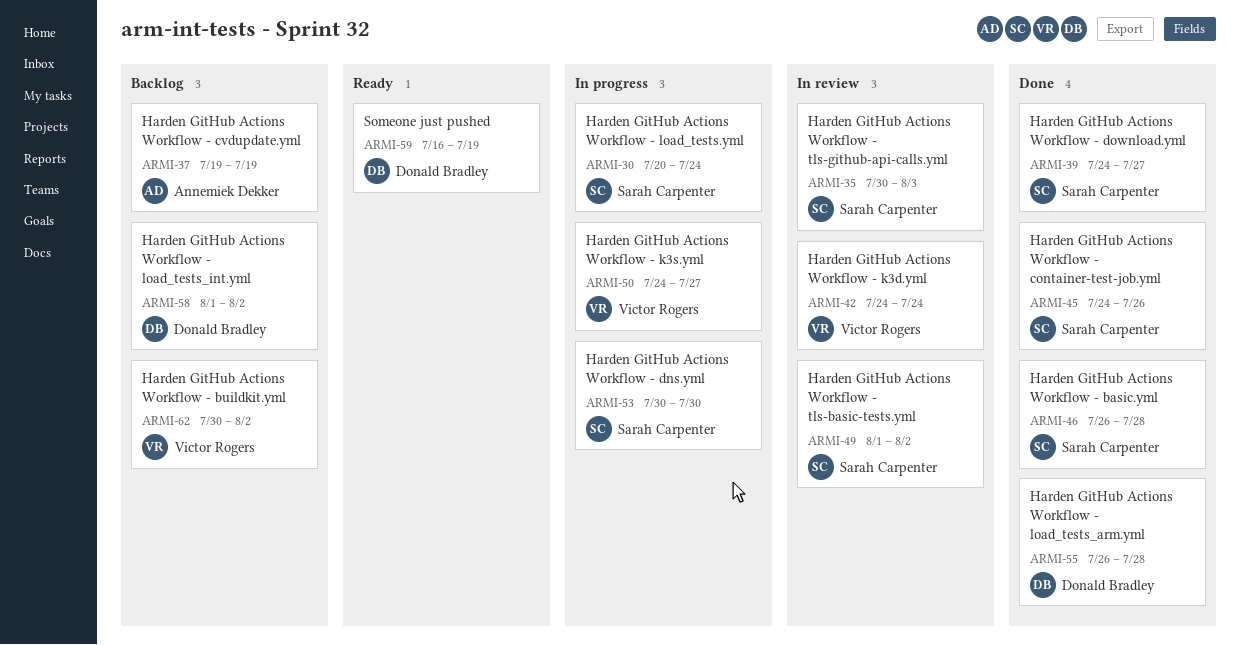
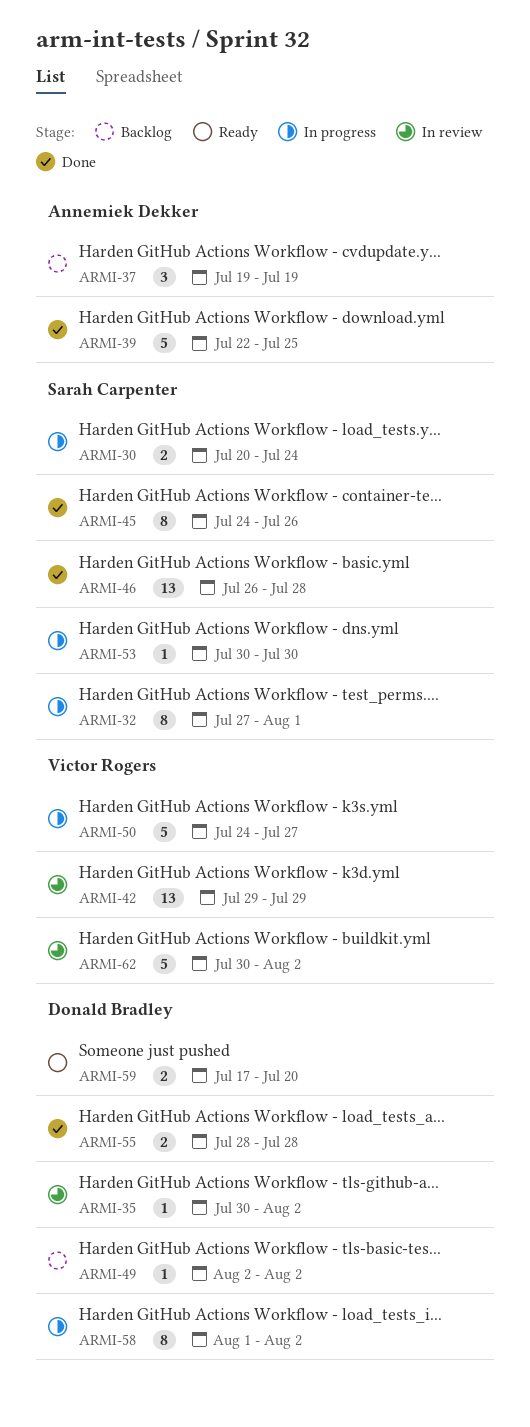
ARMI-32: none -> present
ARMI-35, owner: Sarah Carpenter -> Donald Bradley
ARMI-35, due: Aug 3 -> Aug 2
ARMI-39, owner: Sarah Carpenter -> Annemiek Dekker
ARMI-39, start: Jul 24 -> Jul 22
ARMI-39, due: Jul 27 -> Jul 25
ARMI-42, start: Jul 24 -> Jul 29
ARMI-42, due: Jul 24 -> Jul 29
ARMI-49, status: In review -> Backlog
ARMI-49, owner: Sarah Carpenter -> Donald Bradley
ARMI-49, start: Aug 1 -> Aug 2
ARMI-55, start: Jul 26 -> Jul 28
ARMI-58, status: Backlog -> In progress
ARMI-59, start: Jul 16 -> Jul 17
ARMI-59, due: Jul 19 -> Jul 20
ARMI-62, status: Backlog -> In review

